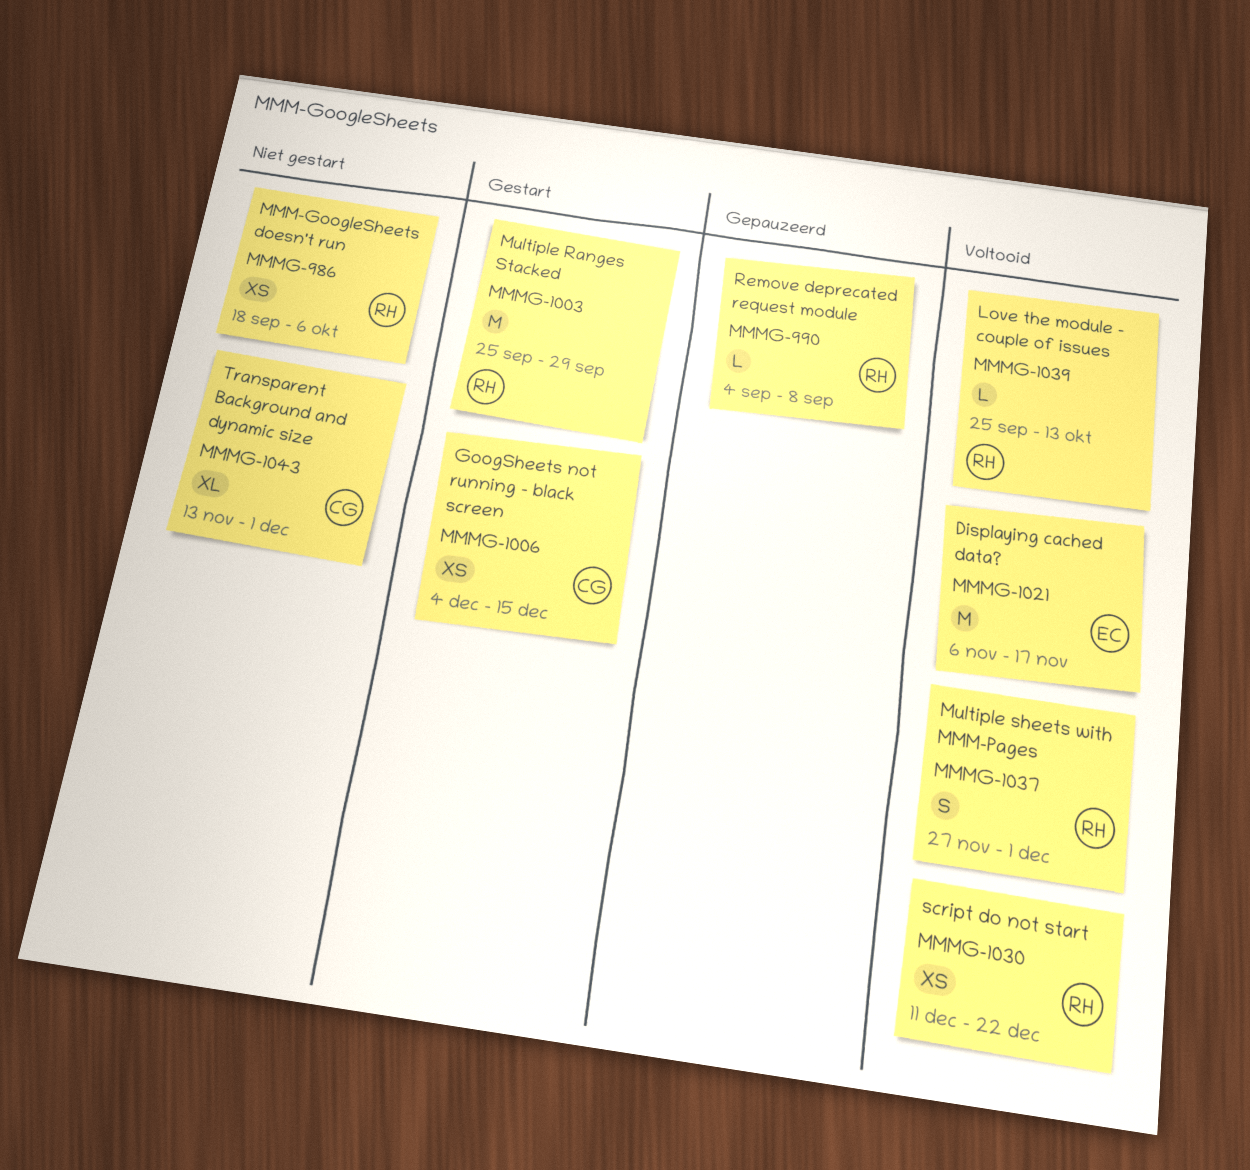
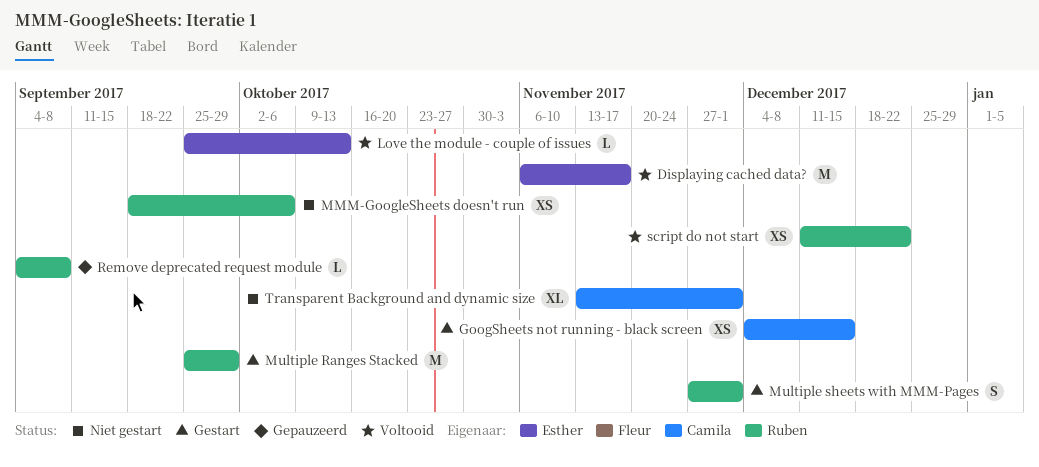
Love the module - couple of issues, owner: Ruben -> Esther
Multiple sheets with MMM-Pages, status: Voltooid -> Gestart

